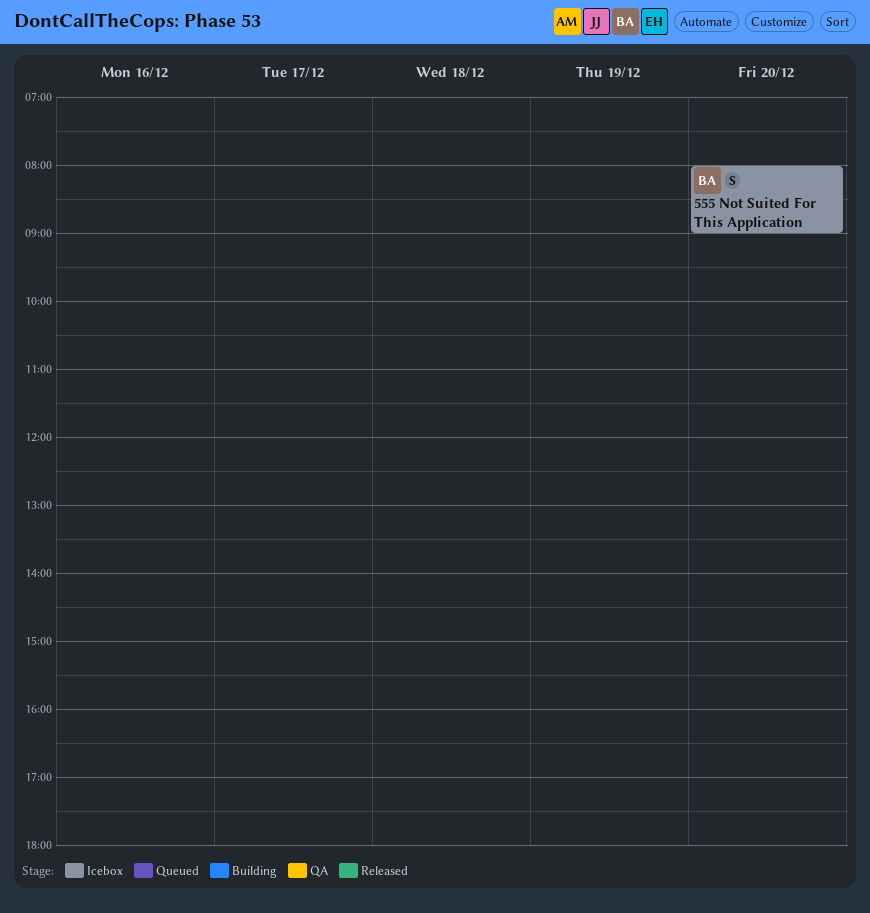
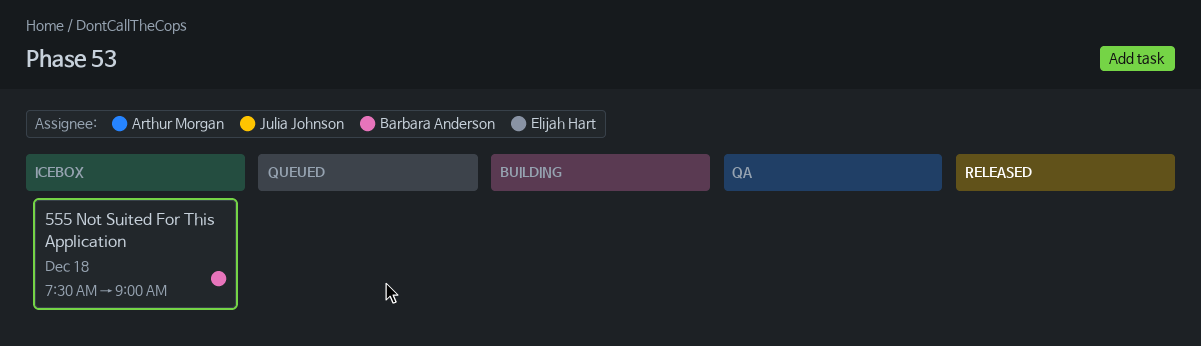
555 Not Suited For This Application, day: Dec 20 -> Dec 18
555 Not Suited For This Application, begins: 08:00 -> 07:30

